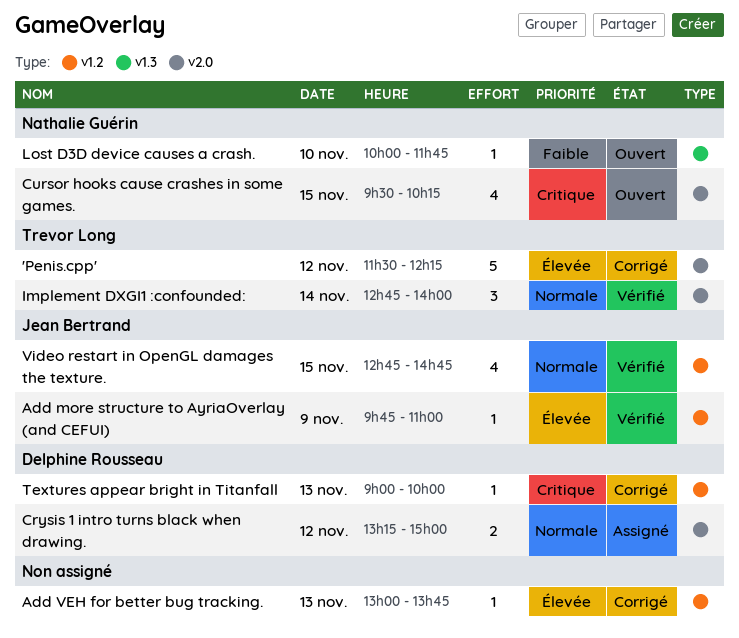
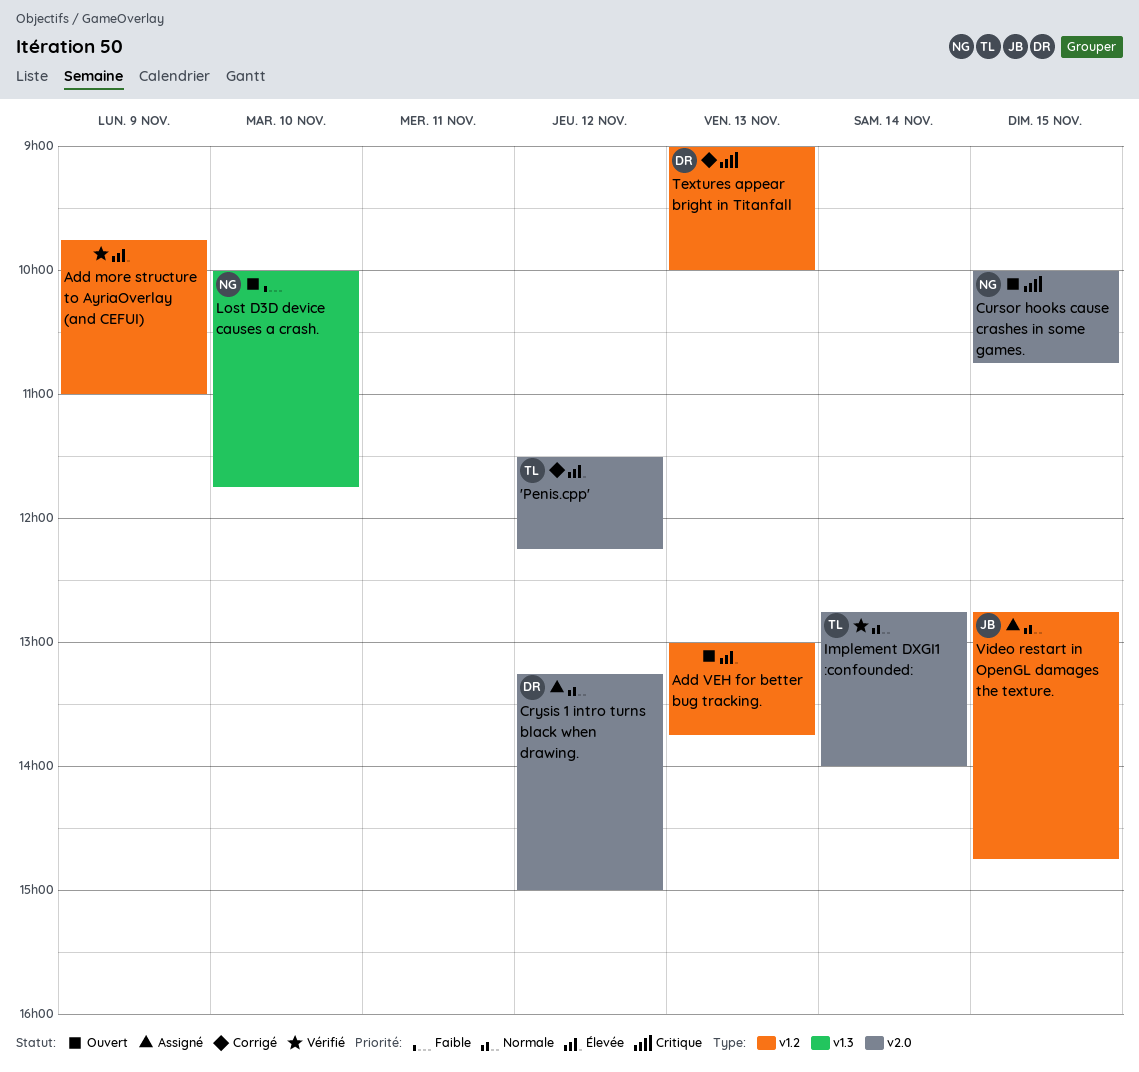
Add more structure to AyriaOverlay (and CEFUI), owner: Jean Bertrand -> none
Add VEH for better bug tracking., status: Corrigé -> Ouvert
Cursor hooks cause crashes in some games., begins: 09:30 -> 10:00
Cursor hooks cause crashes in some games., ends: 10:15 -> 10:45
Video restart in OpenGL damages the texture., status: Vérifié -> Assigné

